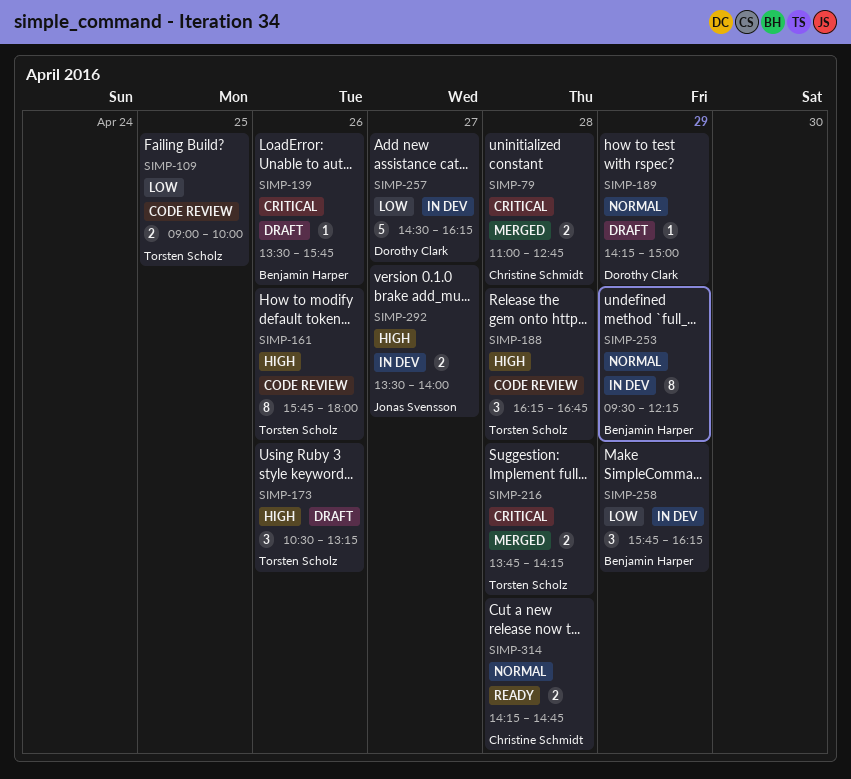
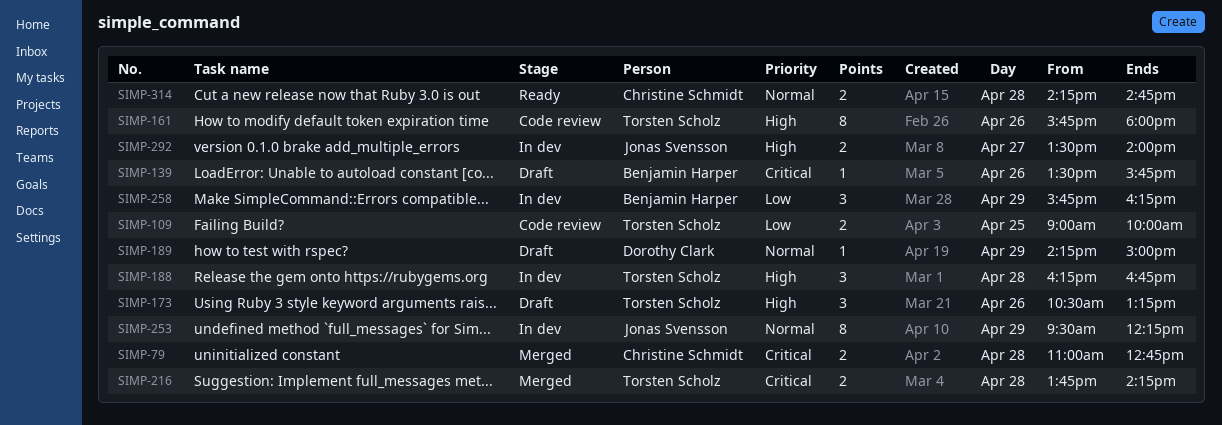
SIMP-188, status: Code review -> In dev
SIMP-253, owner: Benjamin Harper -> Jonas Svensson
SIMP-257: present -> none

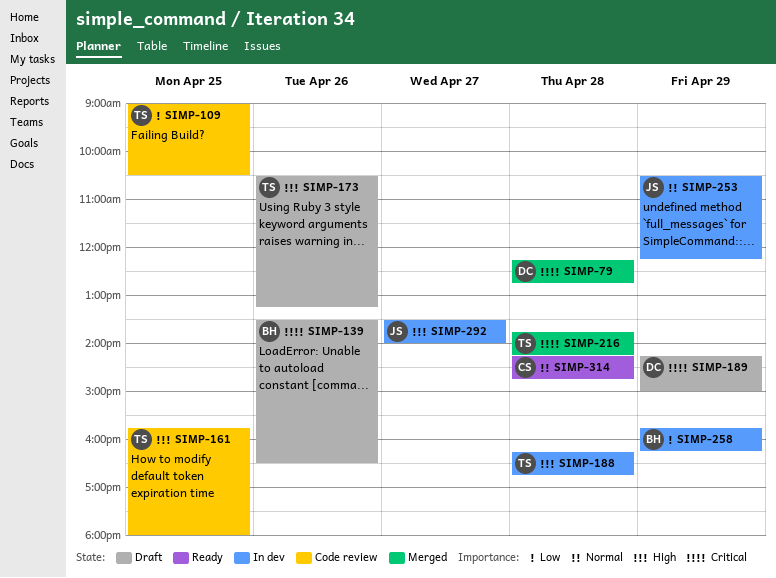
SIMP-79, owner: Christine Schmidt -> Dorothy Clark
SIMP-79, begins: 11:00 -> 12:15
SIMP-109, ends: 10:00 -> 10:30
SIMP-139, ends: 15:45 -> 16:30
SIMP-161, day: Apr 26 -> Apr 25
SIMP-189, priority: Normal -> Critical
SIMP-253, begins: 09:30 -> 10:30

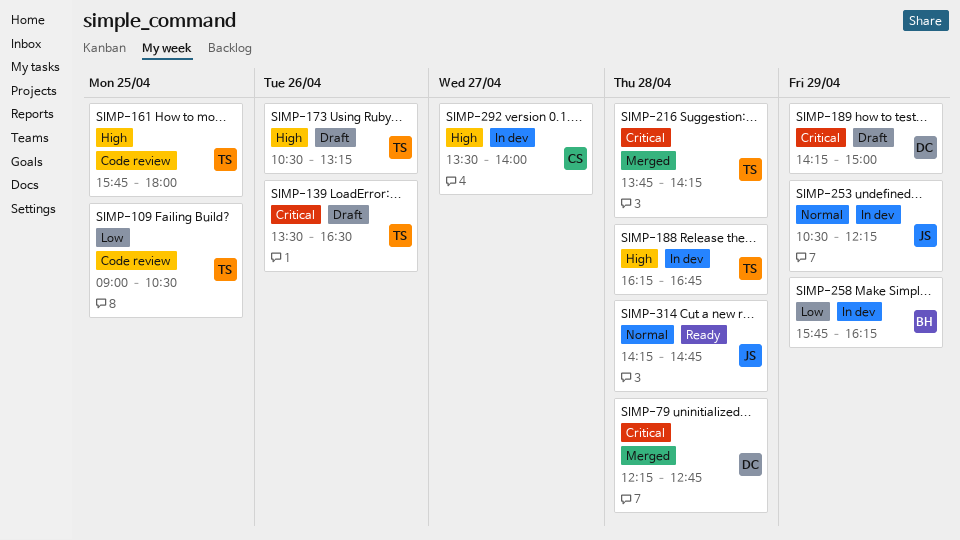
SIMP-139, owner: BH -> TS
SIMP-292, owner: JS -> CS
SIMP-314, owner: CS -> JS

